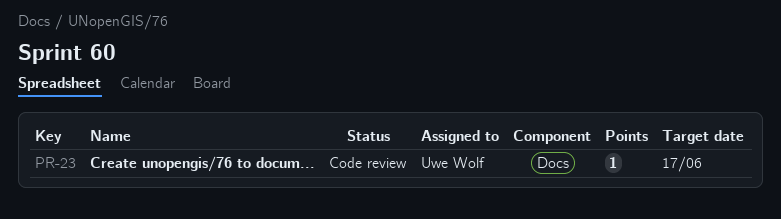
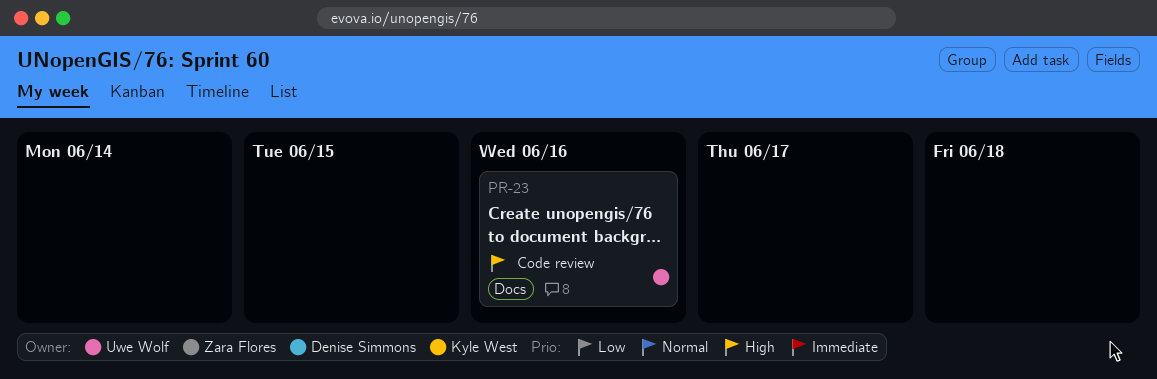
PR-23, due: Jun 17 -> Jun 16

